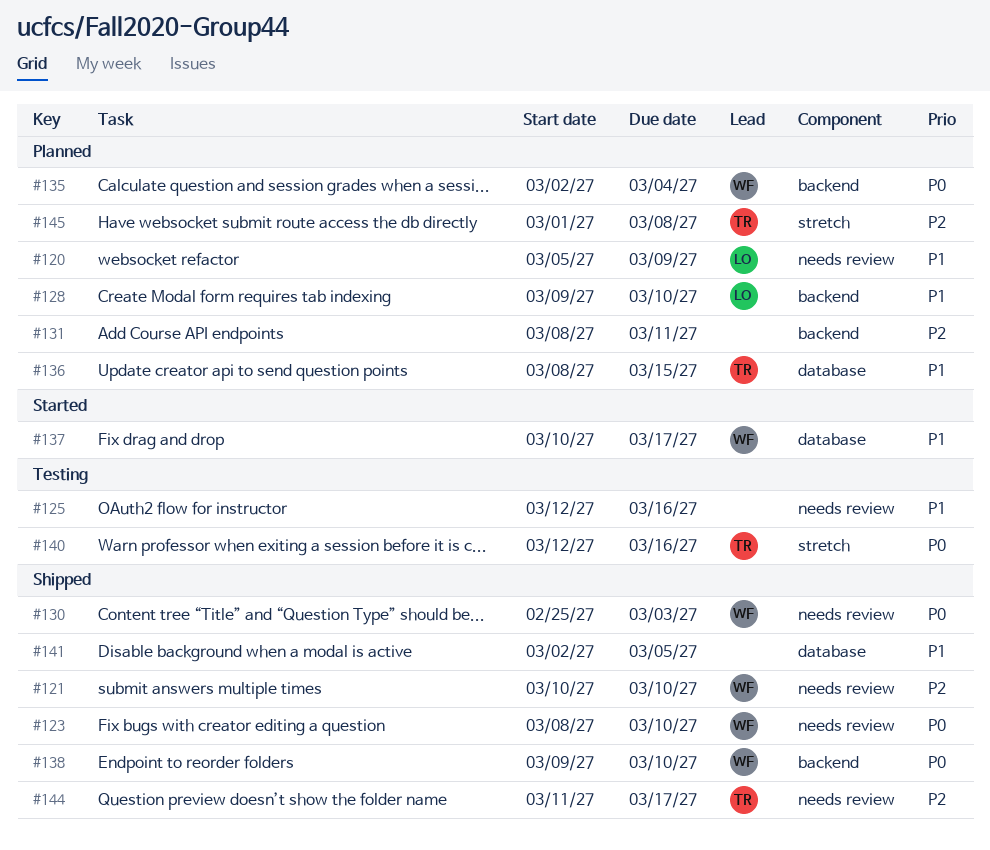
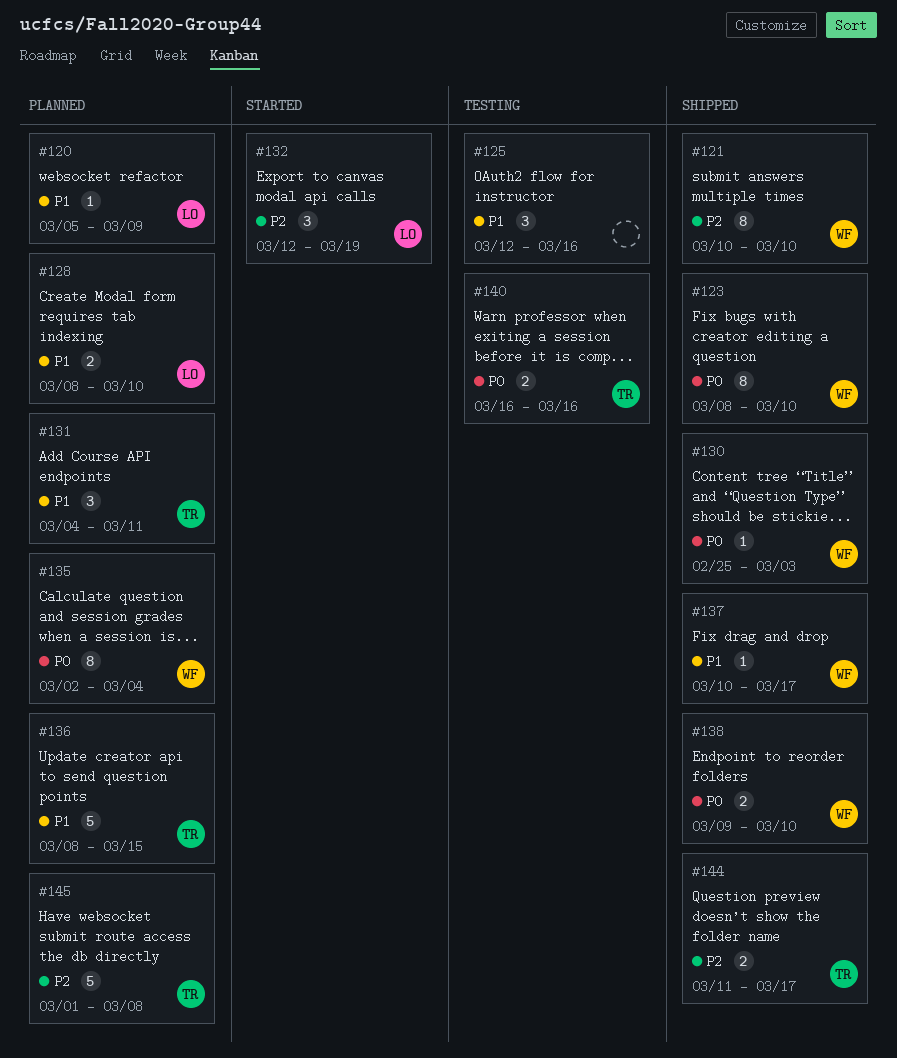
#128, start: Mar 9 -> Mar 8
#131, owner: none -> TR
#131, priority: P2 -> P1
#131, start: Mar 8 -> Mar 4
#132: none -> present
#137, status: Started -> Shipped
#140, start: Mar 12 -> Mar 16
#141: present -> none

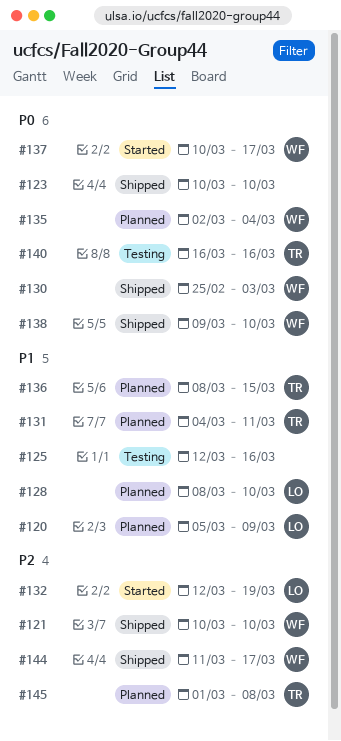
#123, owner: WF -> none
#123, start: Mar 8 -> Mar 10
#137, status: Shipped -> Started
#137, priority: P1 -> P0
#144, owner: TR -> WF

